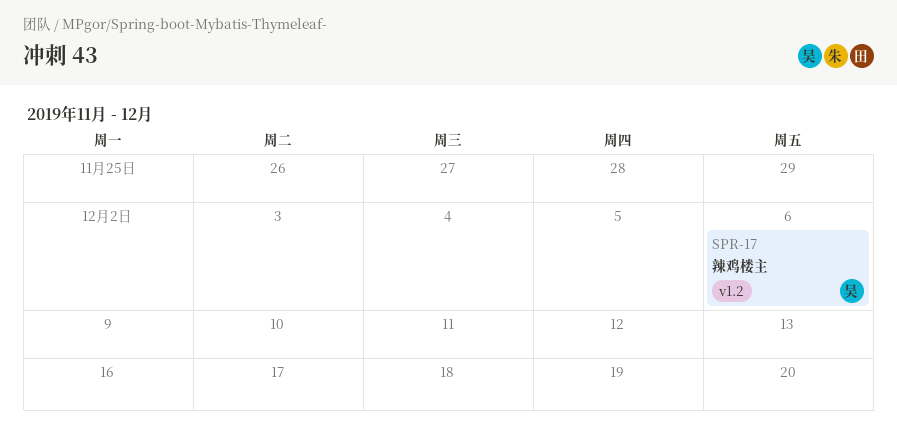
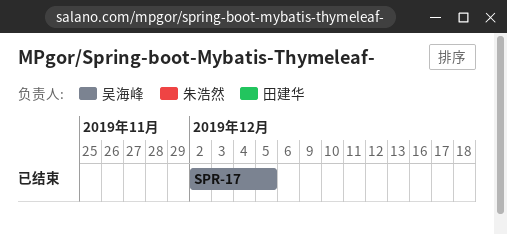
SPR-17, due: Dec 6 -> Dec 5

